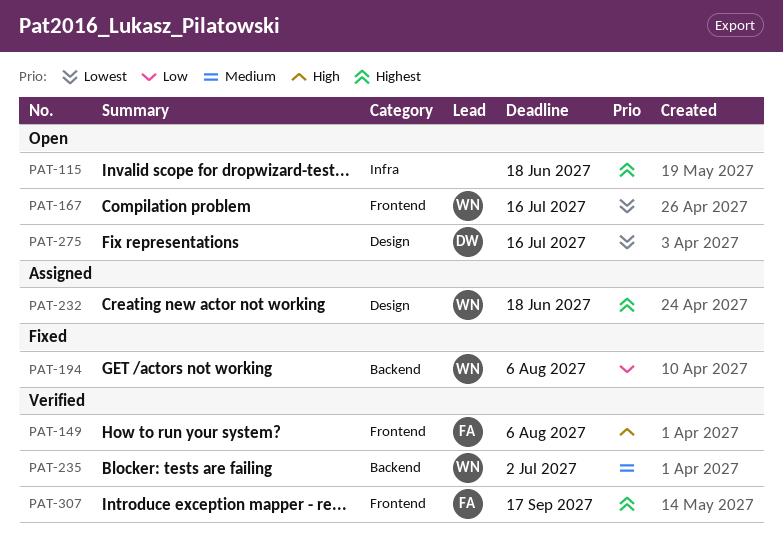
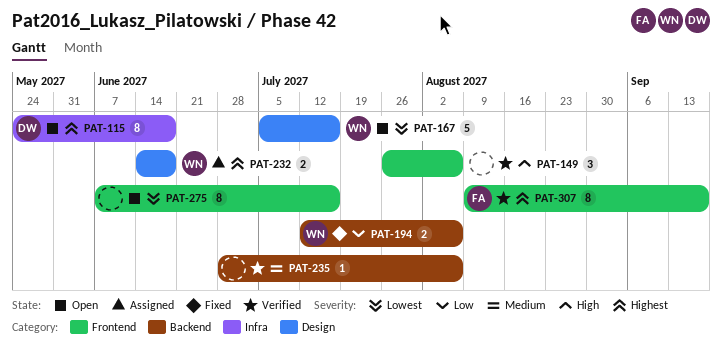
PAT-115, owner: none -> DW
PAT-149, owner: FA -> none
PAT-167, label: Frontend -> Design
PAT-235, owner: WN -> none
PAT-235, due: Jul 2 -> Aug 6
PAT-275, owner: DW -> none
PAT-275, label: Design -> Frontend

